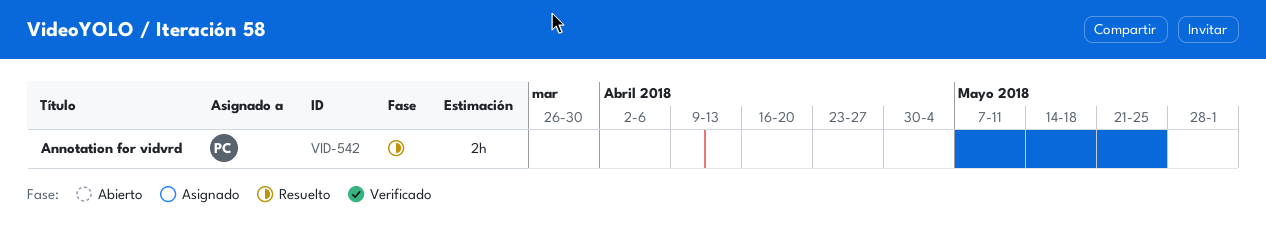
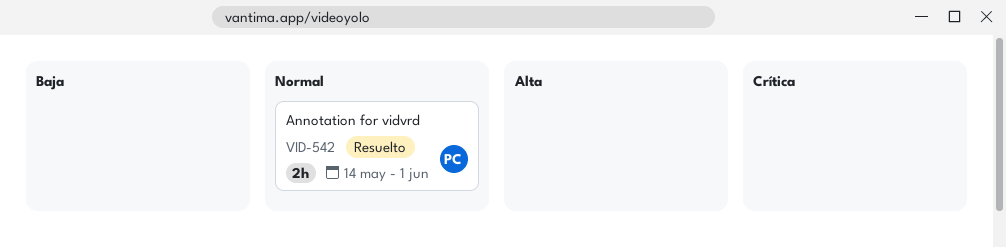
VID-542, start: May 7 -> May 14
VID-542, due: May 25 -> Jun 1

